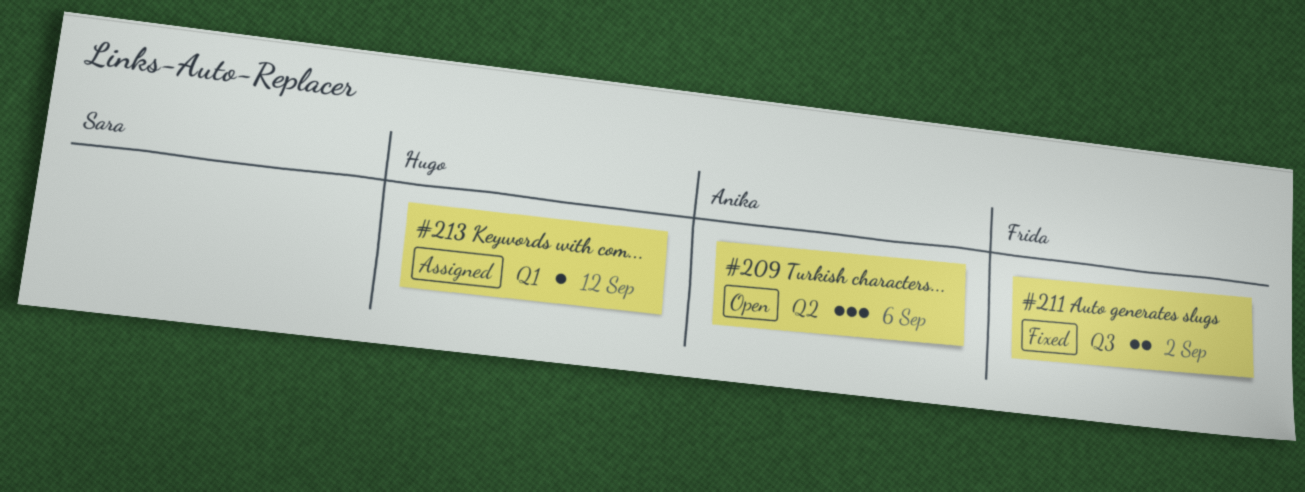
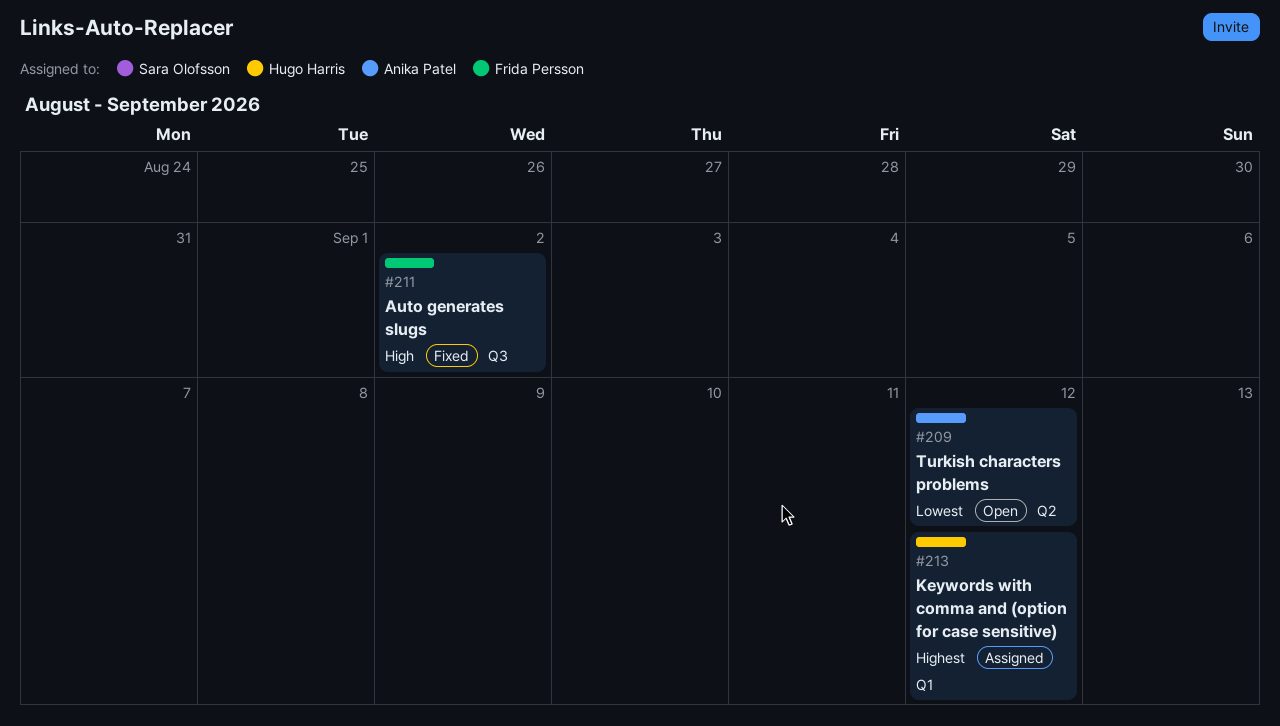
#209, due: Sep 6 -> Sep 12

